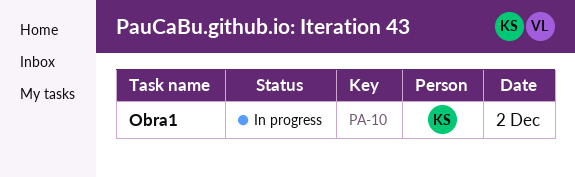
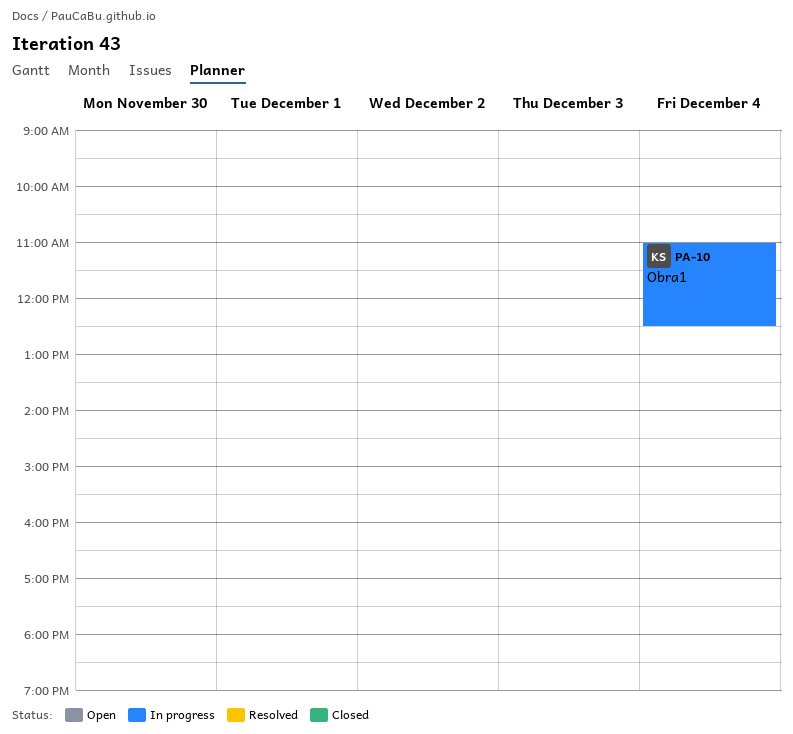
PA-10, day: Dec 2 -> Dec 4

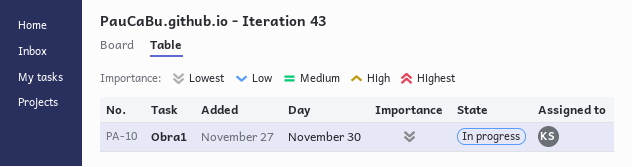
PA-10, day: Dec 4 -> Nov 30

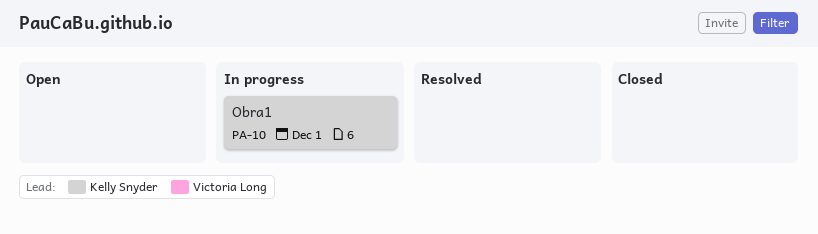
PA-10, day: Nov 30 -> Dec 1

